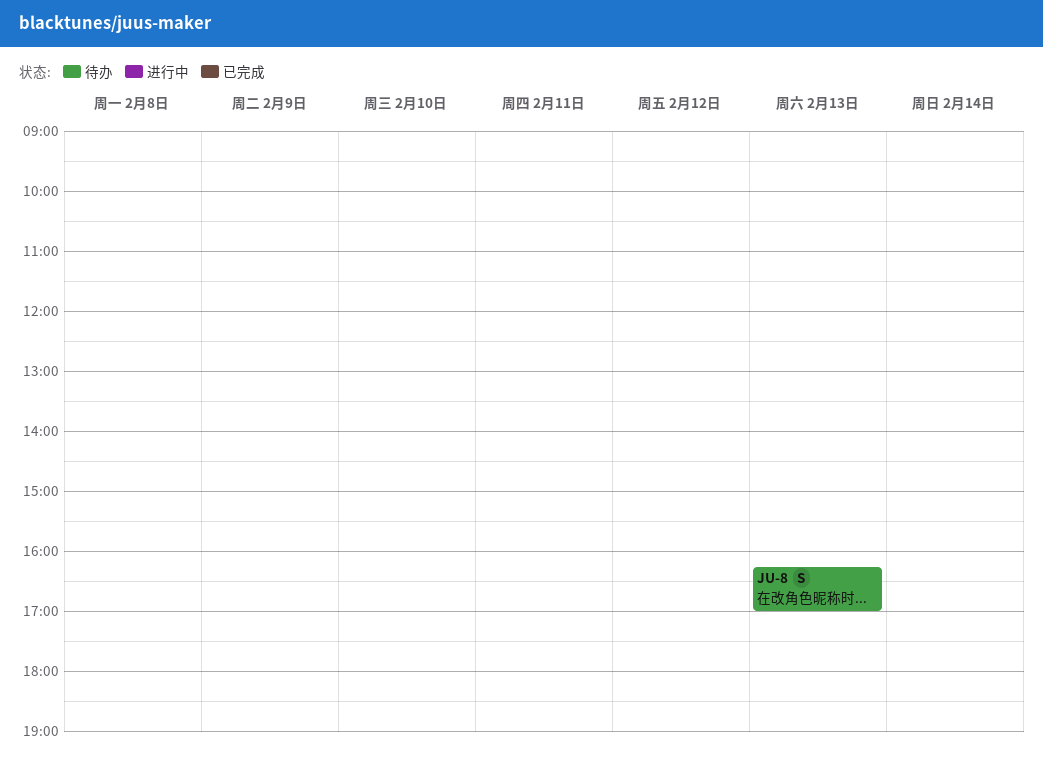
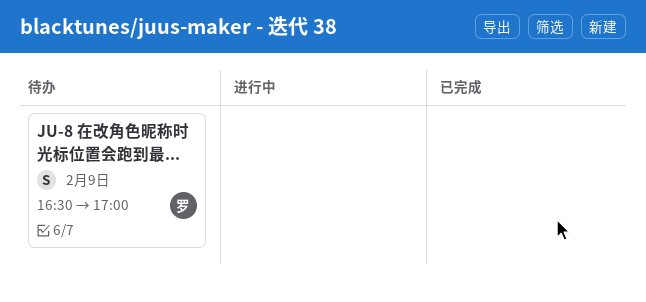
JU-8, day: Feb 13 -> Feb 9
JU-8, begins: 16:15 -> 16:30

